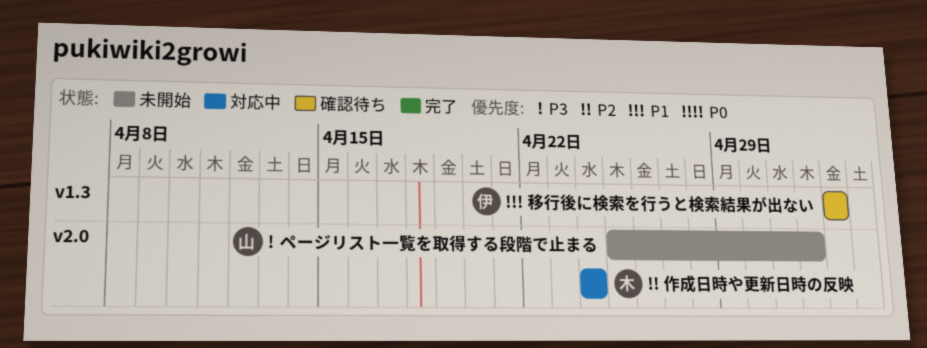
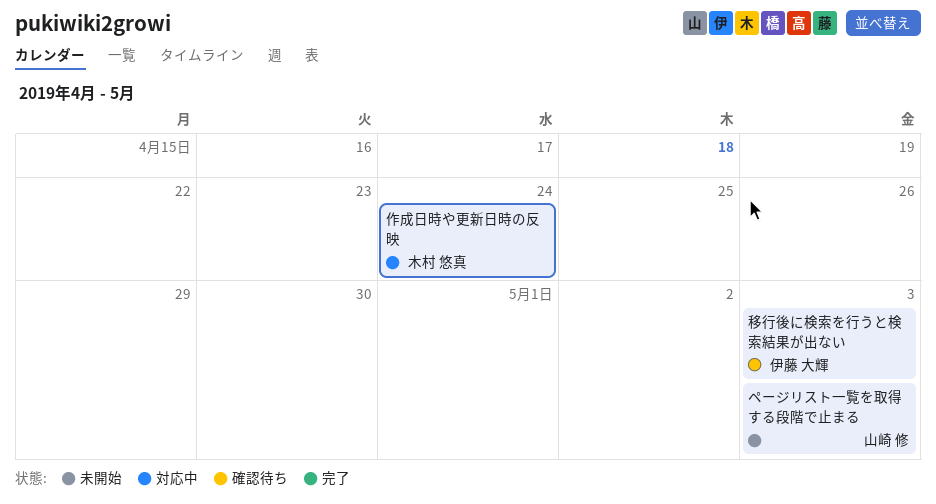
ページリスト一覧を取得する段階で止まる, due: May 2 -> May 3

